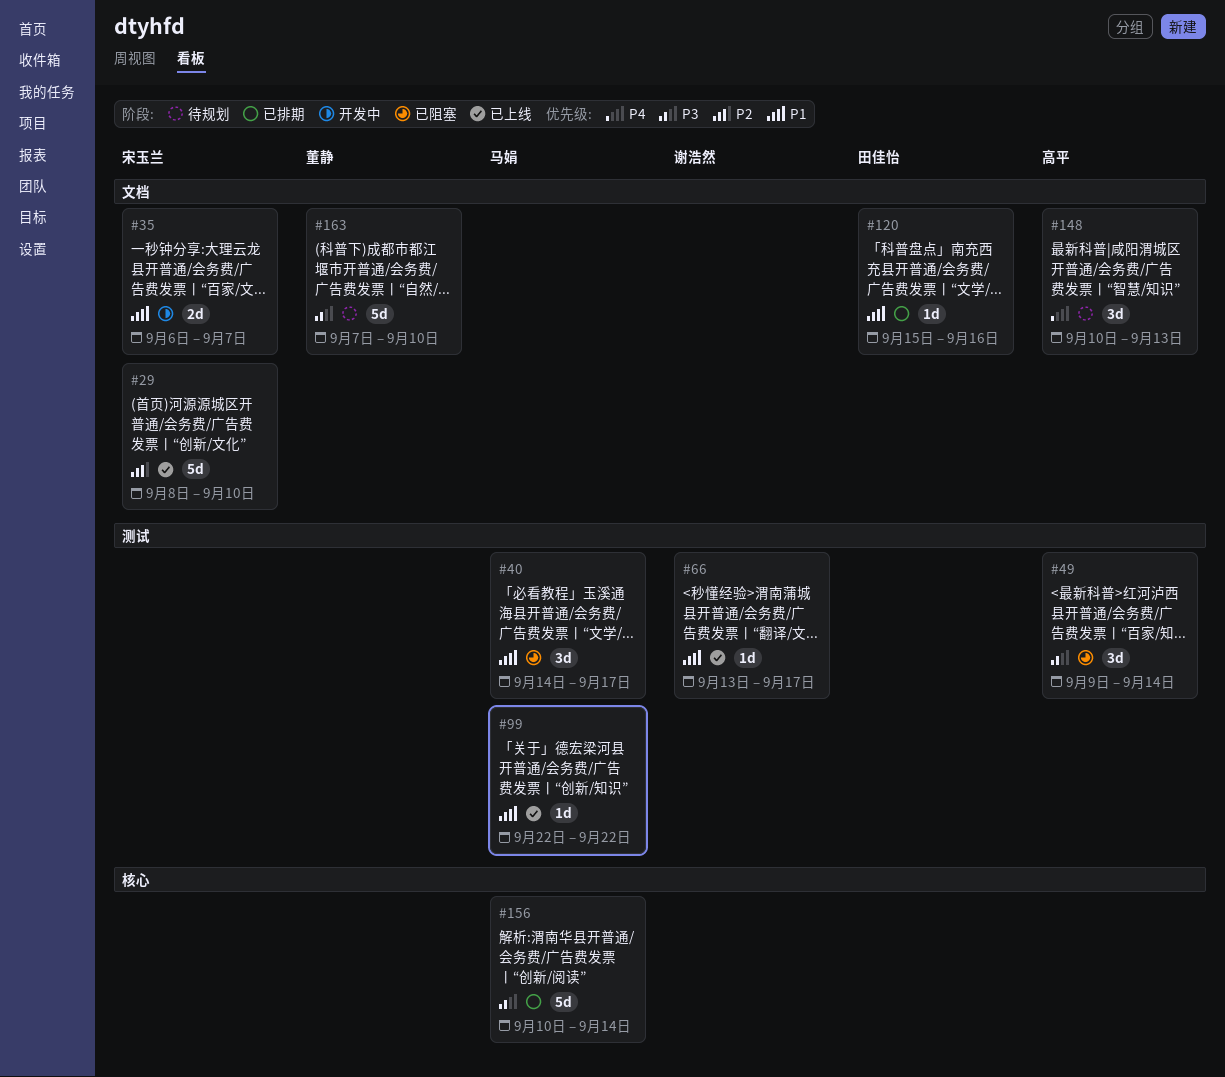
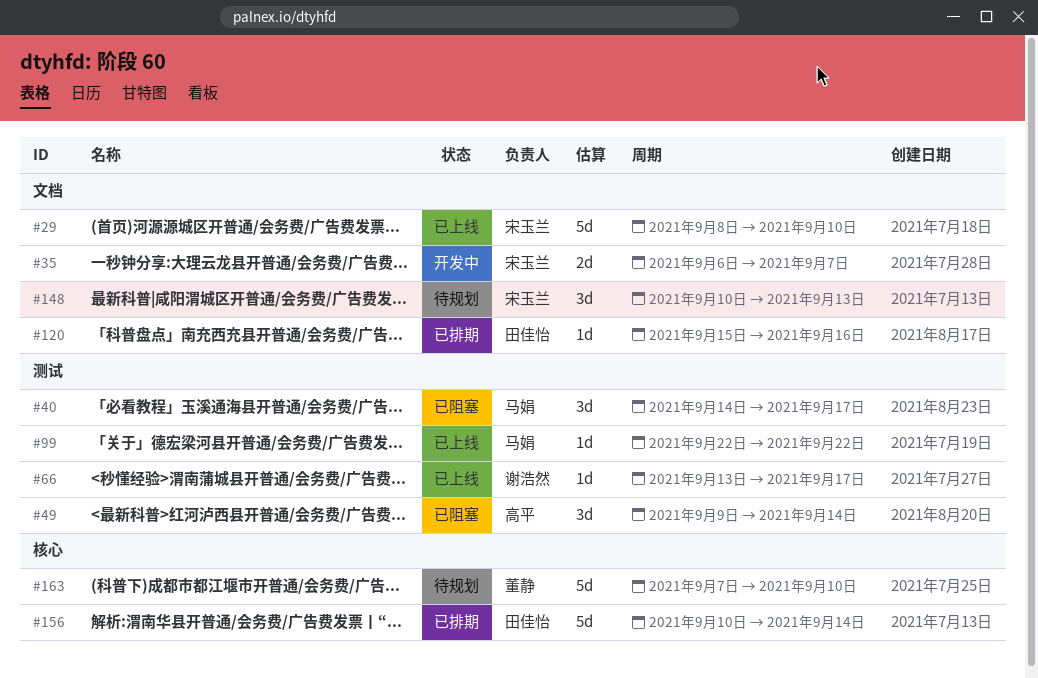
#148, owner: 高平 -> 宋玉兰
#156, owner: 马娟 -> 田佳怡
#163, label: 文档 -> 核心

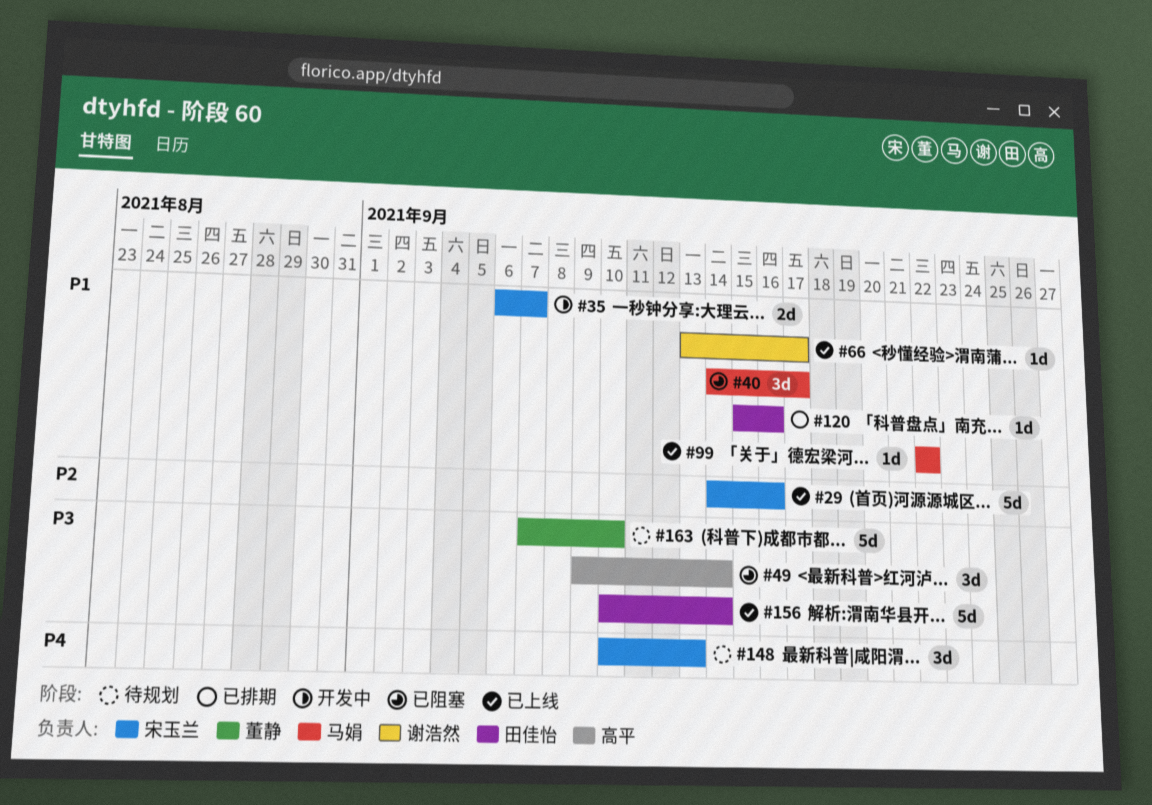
#29, start: Sep 8 -> Sep 14
#29, due: Sep 10 -> Sep 16
#156, status: 已排期 -> 已上线

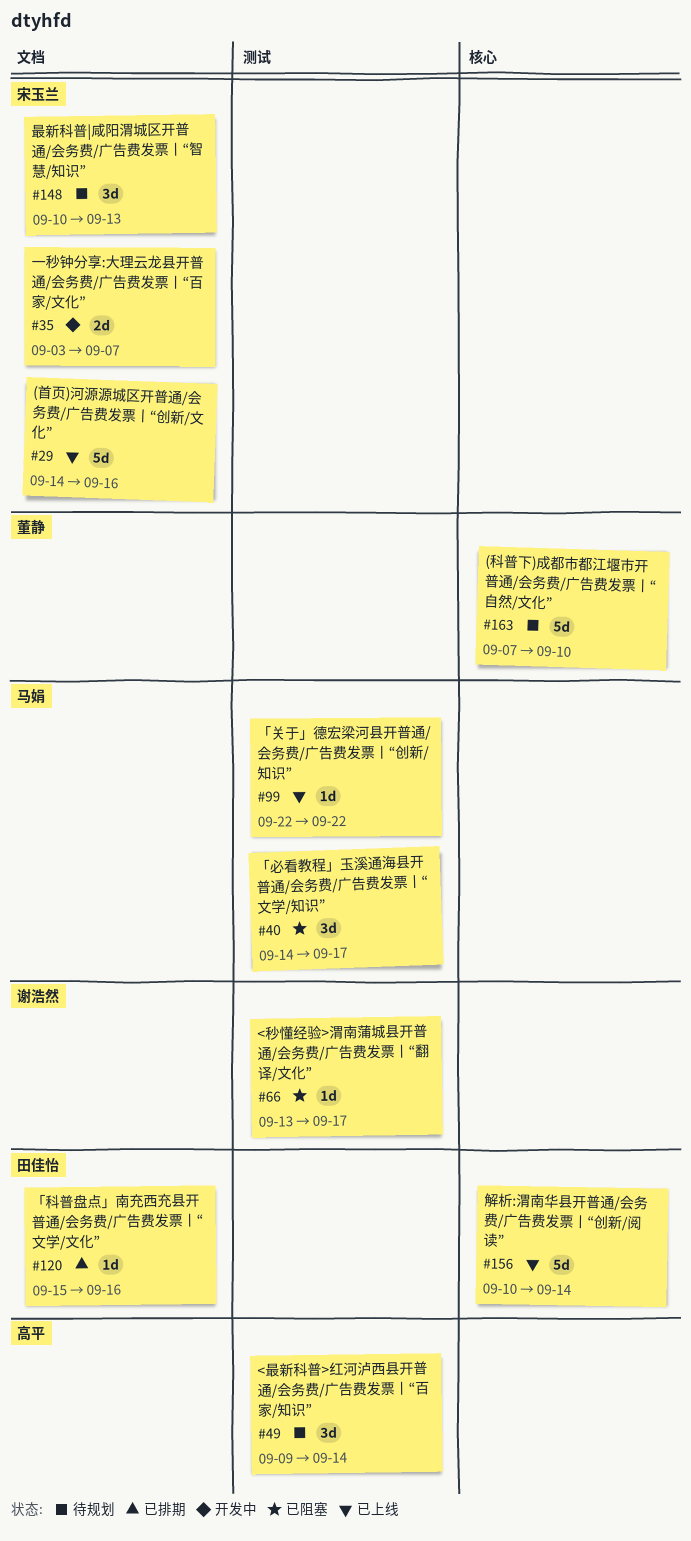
#35, start: Sep 6 -> Sep 3
#49, status: 已阻塞 -> 待规划
#66, status: 已上线 -> 已阻塞

